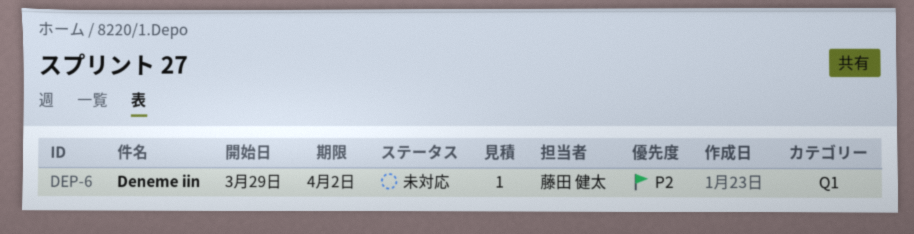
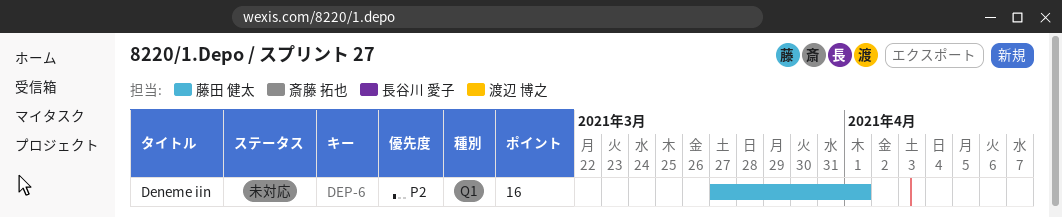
DEP-6, estimate: 1 -> 16
DEP-6, start: Mar 29 -> Mar 27
DEP-6, due: Apr 2 -> Apr 1

